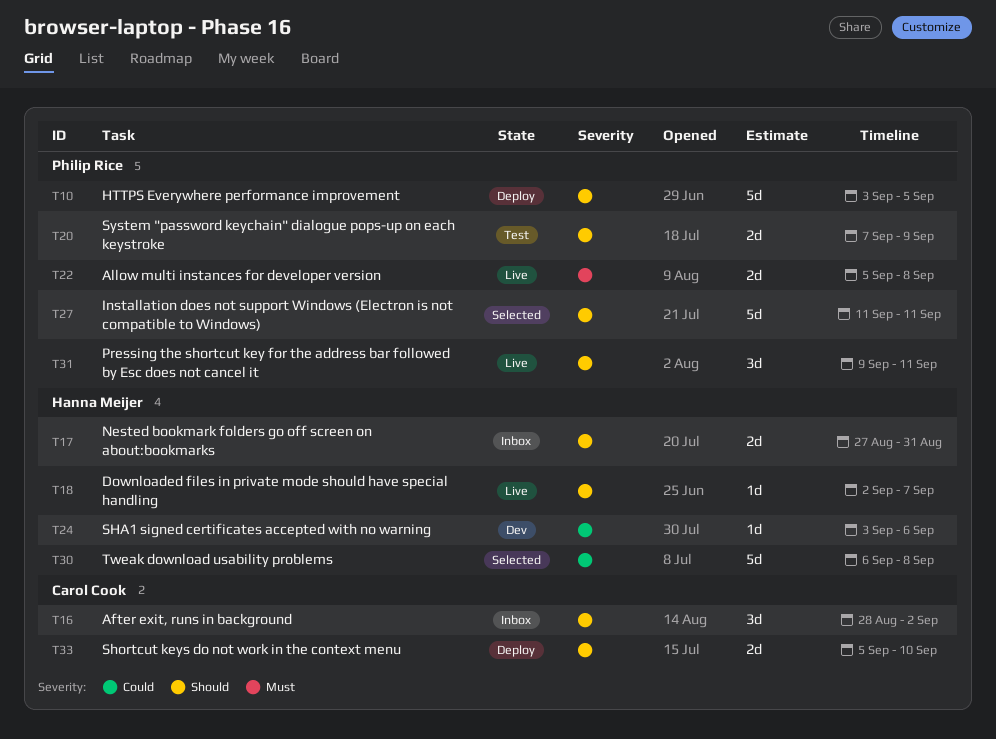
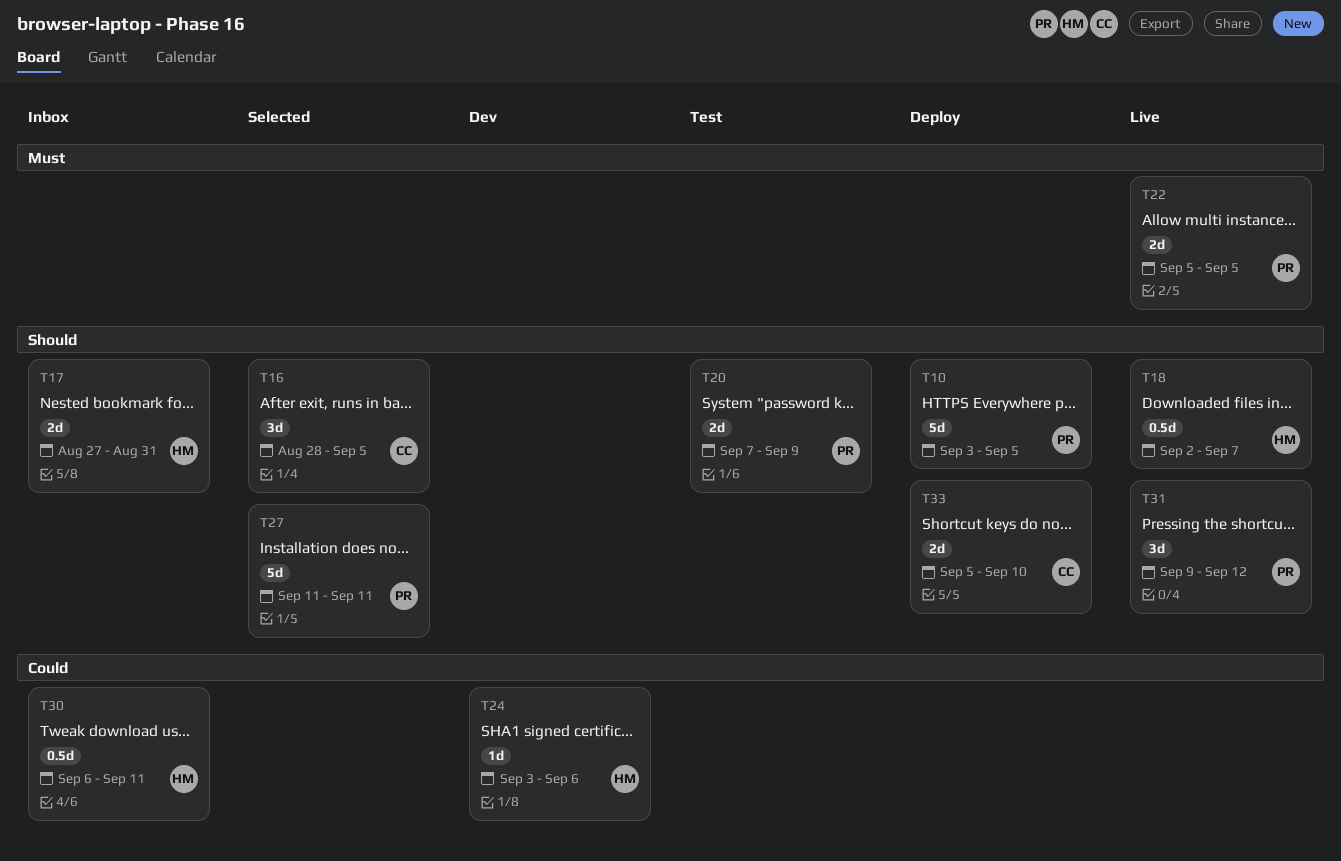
T16, status: Inbox -> Selected
T16, due: Sep 2 -> Sep 5
T18, estimate: 1d -> 0.5d
T22, due: Sep 8 -> Sep 5
T30, status: Selected -> Inbox
T30, estimate: 5d -> 0.5d
T30, due: Sep 8 -> Sep 11
T31, due: Sep 11 -> Sep 12

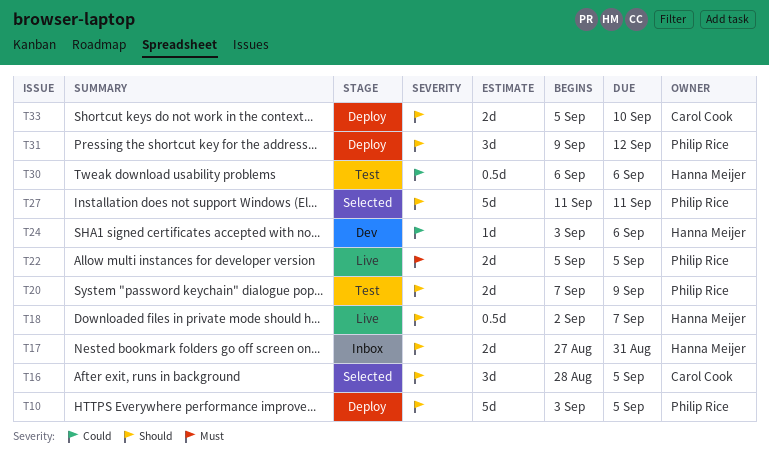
T30, status: Inbox -> Test
T30, due: Sep 11 -> Sep 6
T31, status: Live -> Deploy

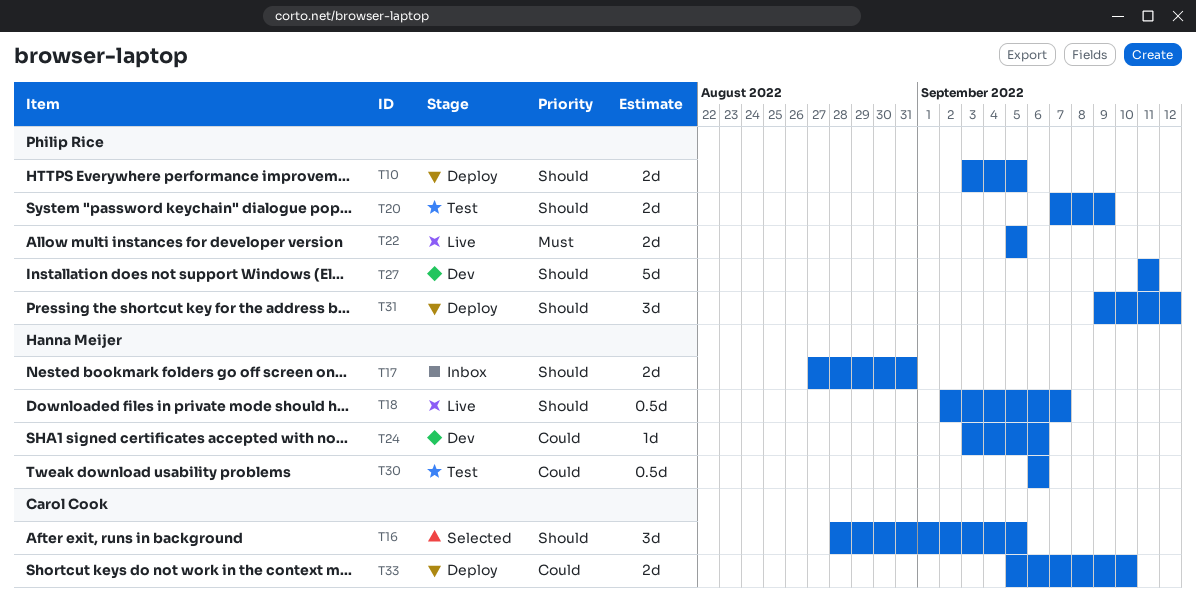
T10, estimate: 5d -> 2d
T27, status: Selected -> Dev
T33, priority: Should -> Could

